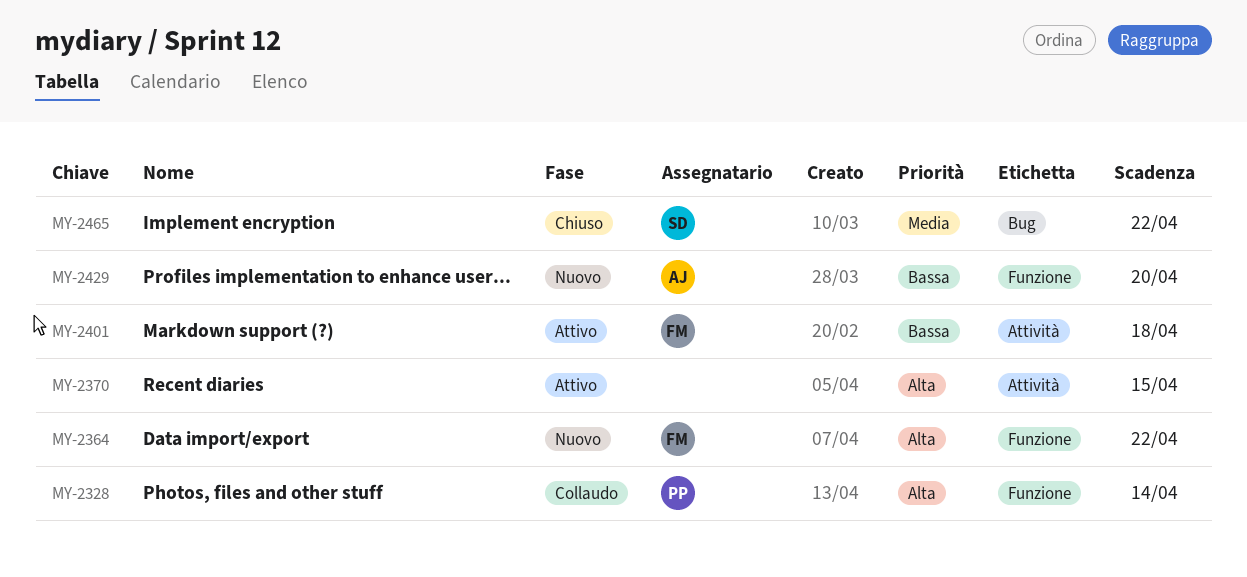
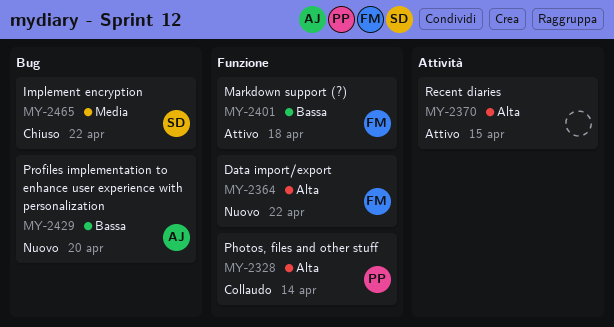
MY-2401, label: Attività -> Funzione
MY-2429, label: Funzione -> Bug

